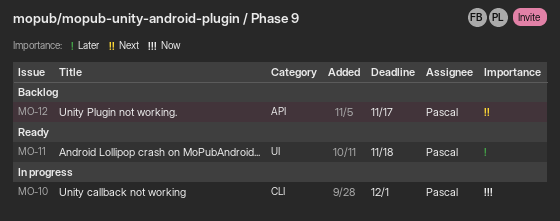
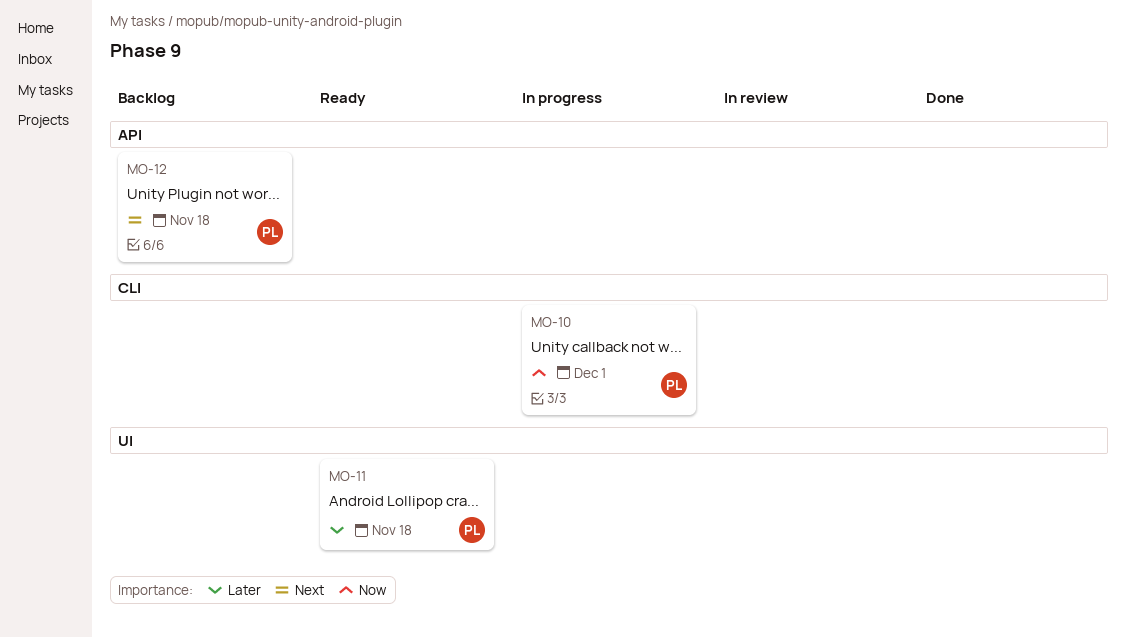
MO-12, due: Nov 17 -> Nov 18

